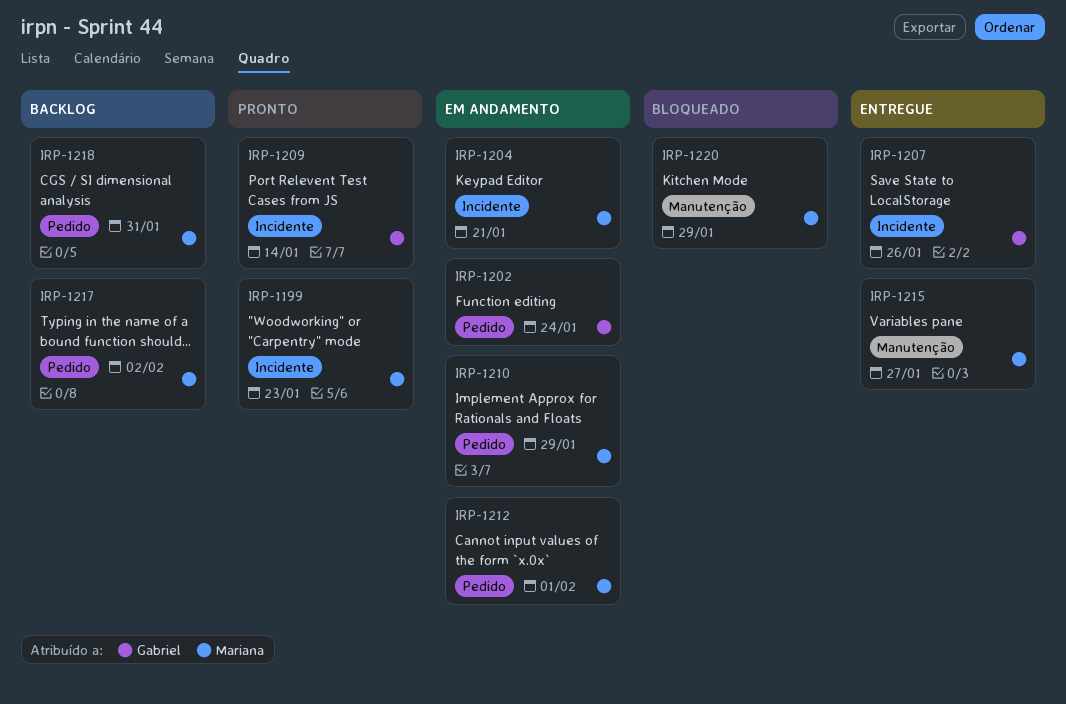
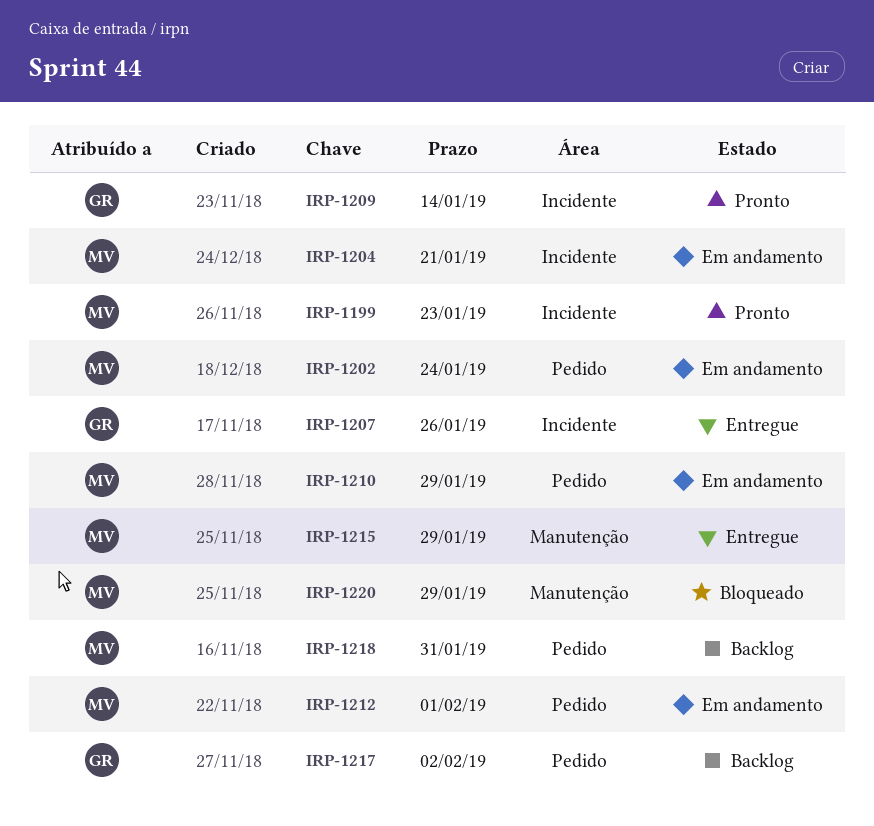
IRP-1202, owner: Gabriel -> Mariana
IRP-1215, due: Jan 27 -> Jan 29
IRP-1217, owner: Mariana -> Gabriel

